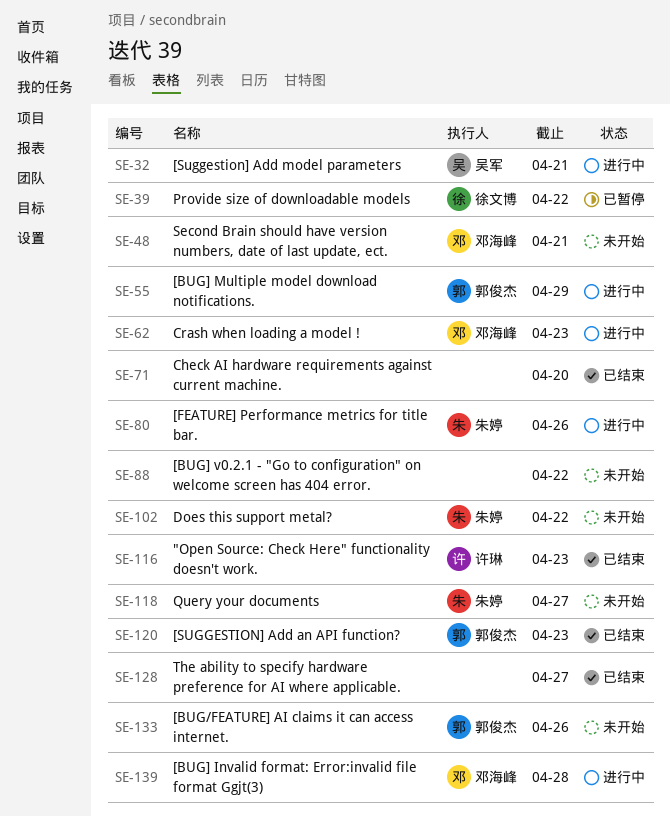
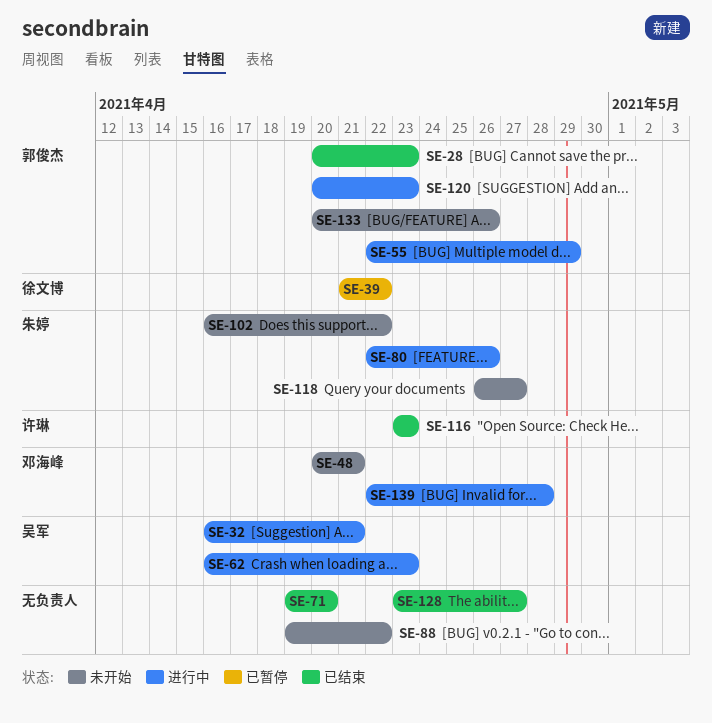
SE-28: none -> present
SE-62, owner: 邓海峰 -> 吴军
SE-120, status: 已结束 -> 进行中

